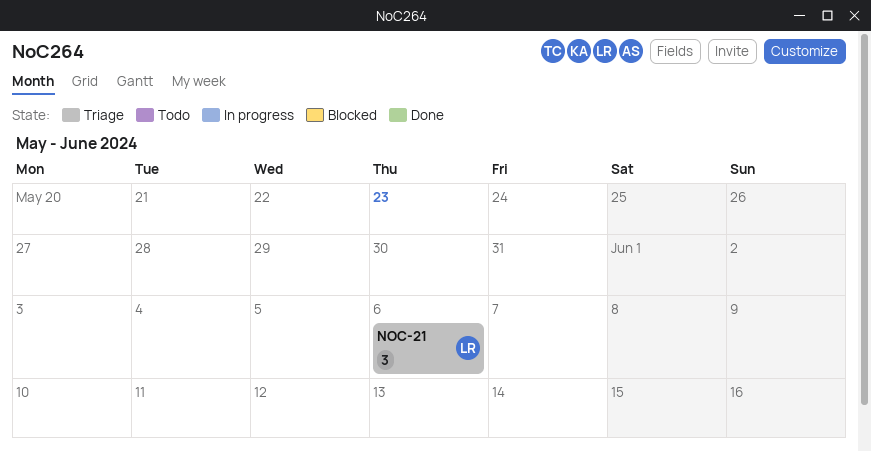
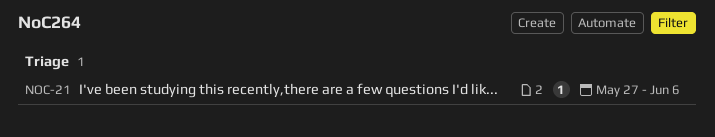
NOC-21, estimate: 3 -> 1

